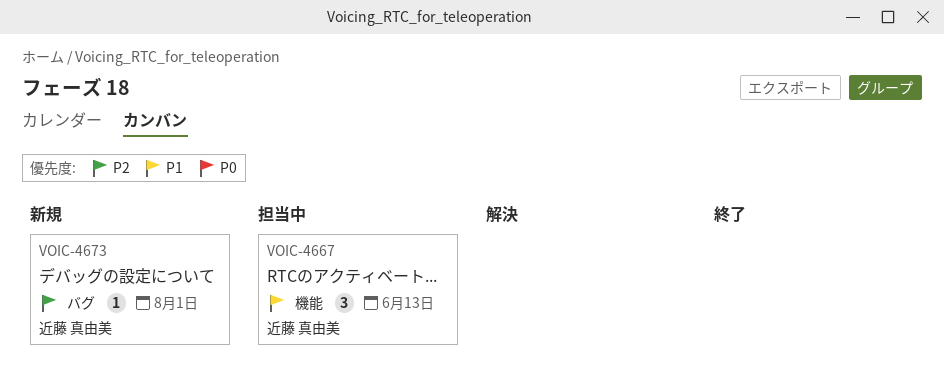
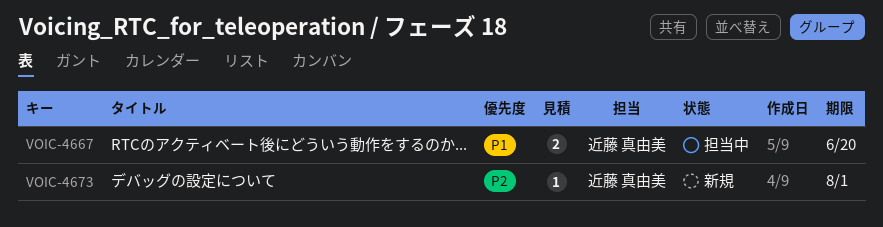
VOIC-4667, estimate: 3 -> 2
VOIC-4667, due: Jun 13 -> Jun 20

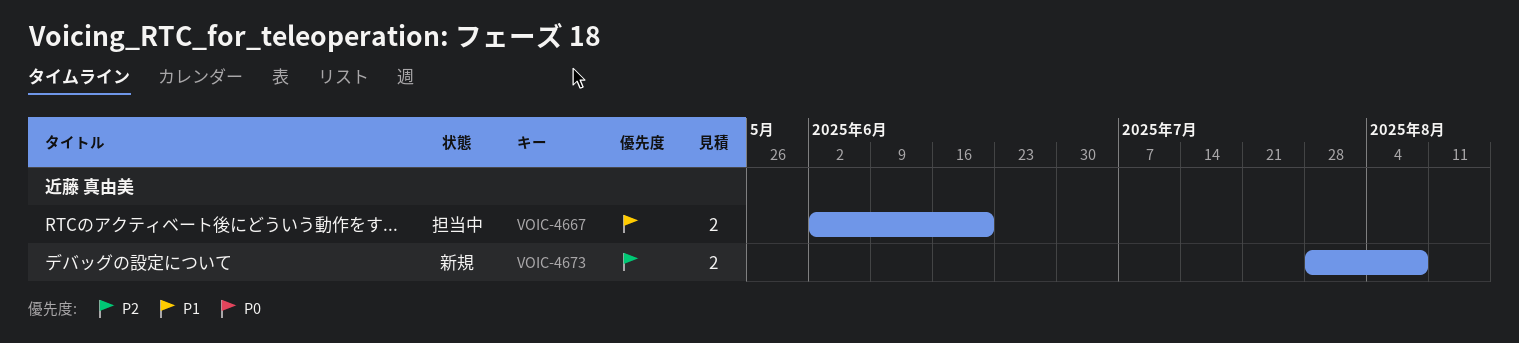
VOIC-4673, estimate: 1 -> 2
VOIC-4673, due: Aug 1 -> Aug 8

